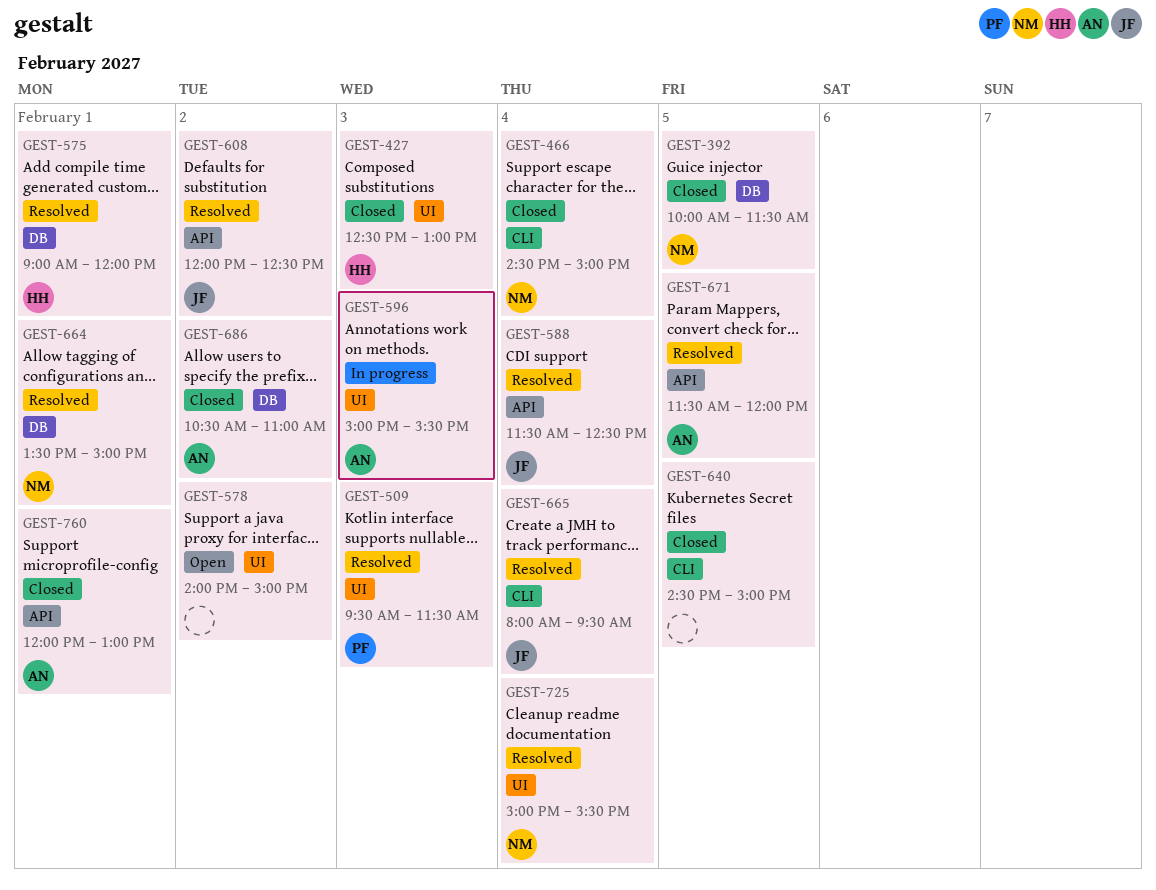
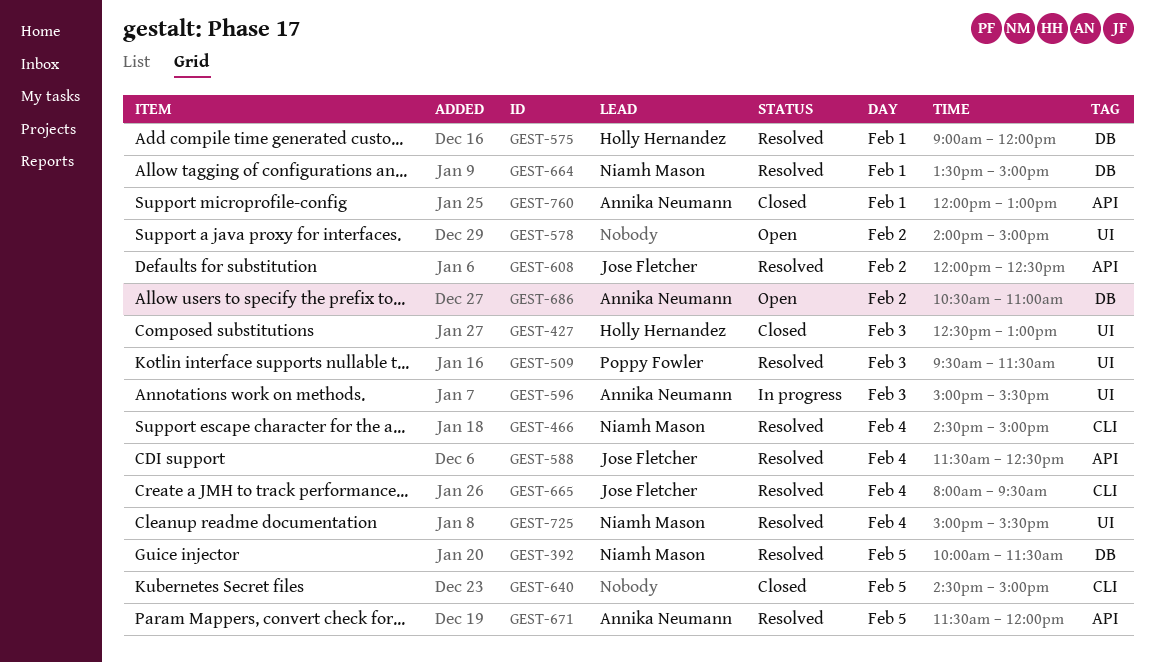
GEST-392, status: Closed -> Resolved
GEST-466, status: Closed -> Resolved
GEST-686, status: Closed -> Open

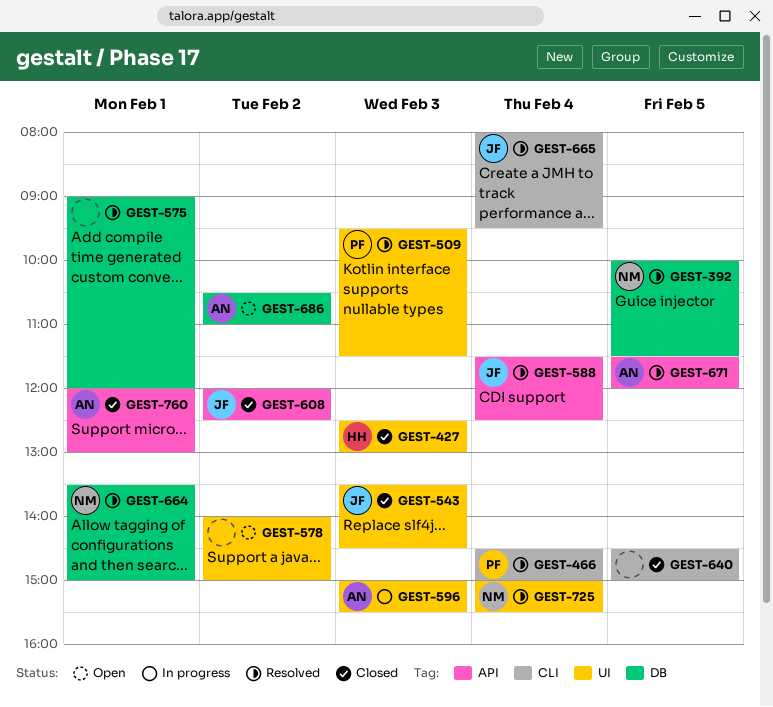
GEST-466, owner: Niamh Mason -> Poppy Fowler
GEST-543: none -> present
GEST-575, owner: Holly Hernandez -> none
GEST-608, status: Resolved -> Closed

